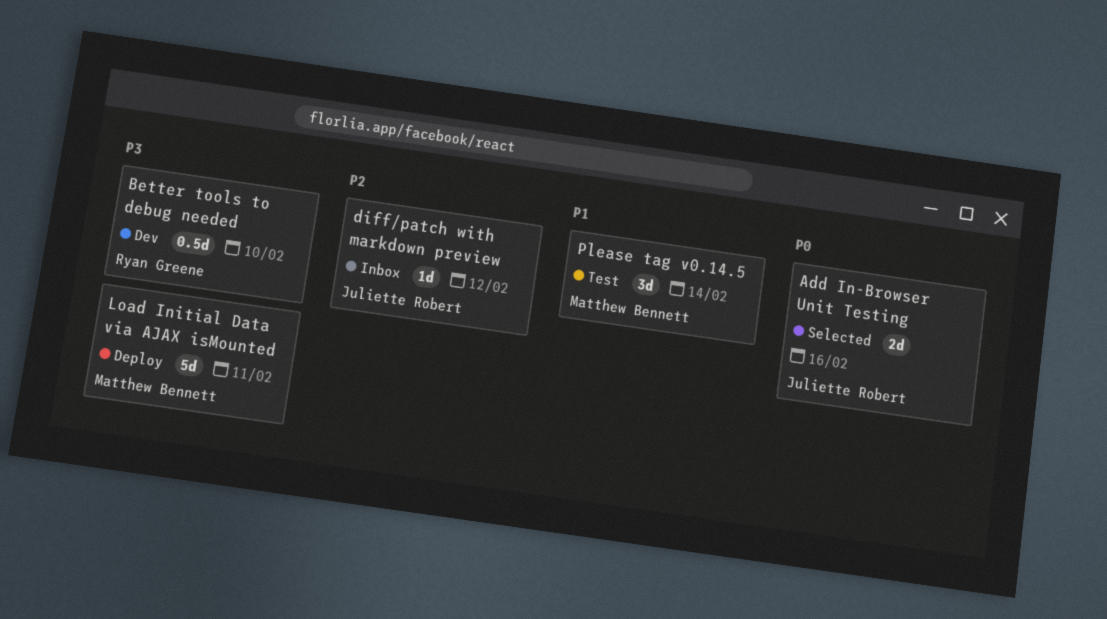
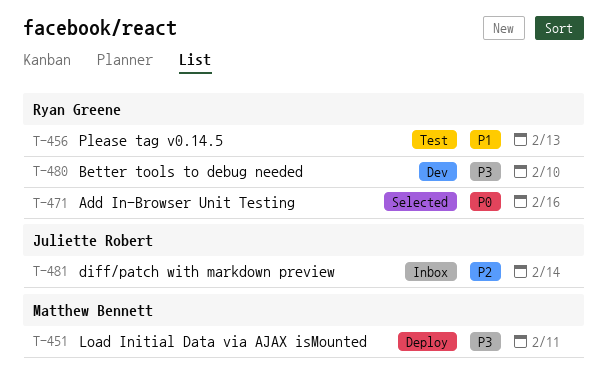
Add In-Browser Unit Testing, owner: Juliette Robert -> Ryan Greene
diff/patch with markdown preview, due: Feb 12 -> Feb 14
Please tag v0.14.5, owner: Matthew Bennett -> Ryan Greene
Please tag v0.14.5, due: Feb 14 -> Feb 13

